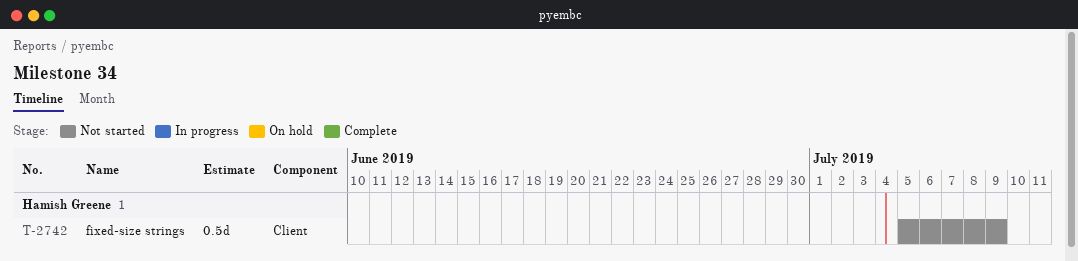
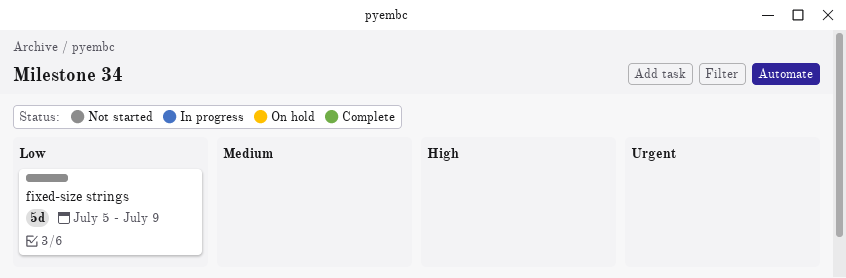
fixed-size strings, estimate: 0.5d -> 5d

